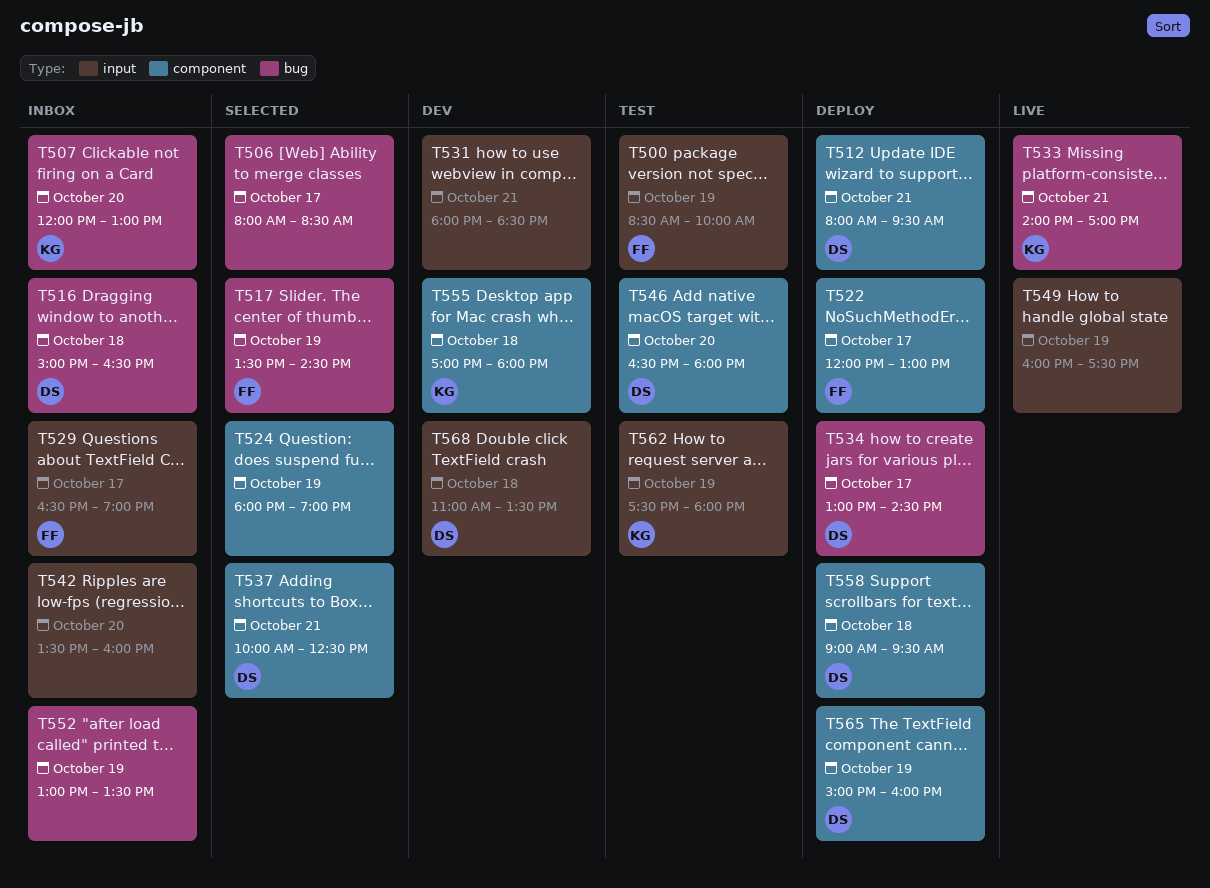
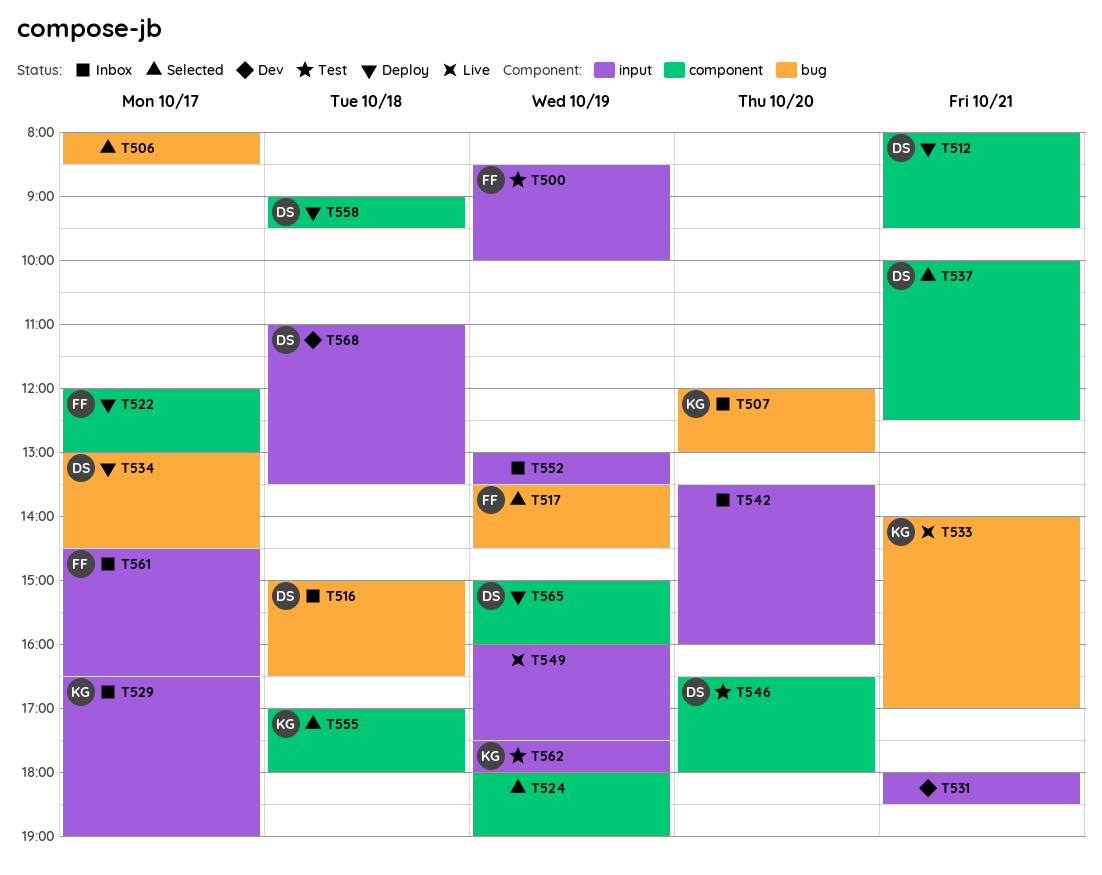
T529, owner: FF -> KG
T552, label: bug -> input
T555, status: Dev -> Selected
T561: none -> present

